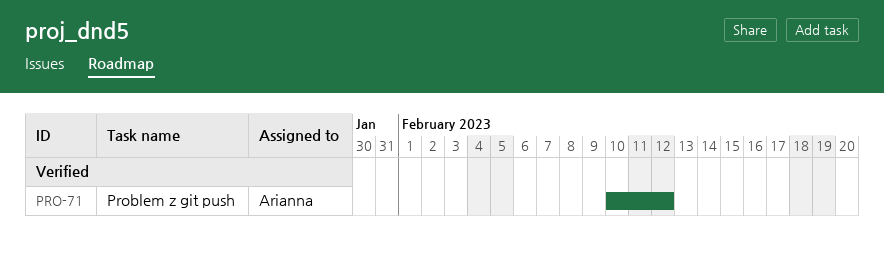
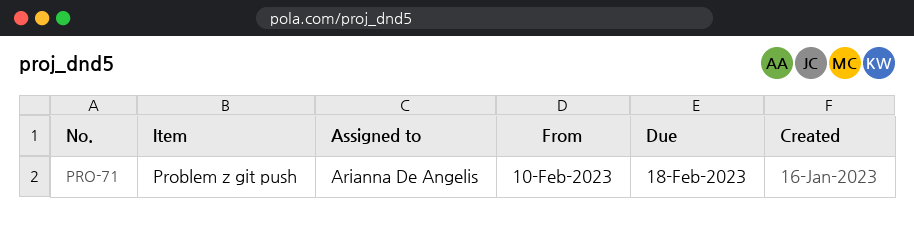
PRO-71, due: Feb 12 -> Feb 18

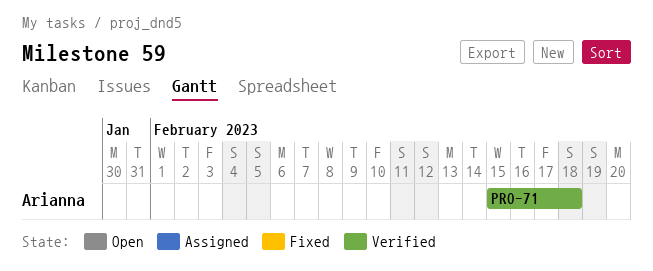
PRO-71, start: Feb 10 -> Feb 15

